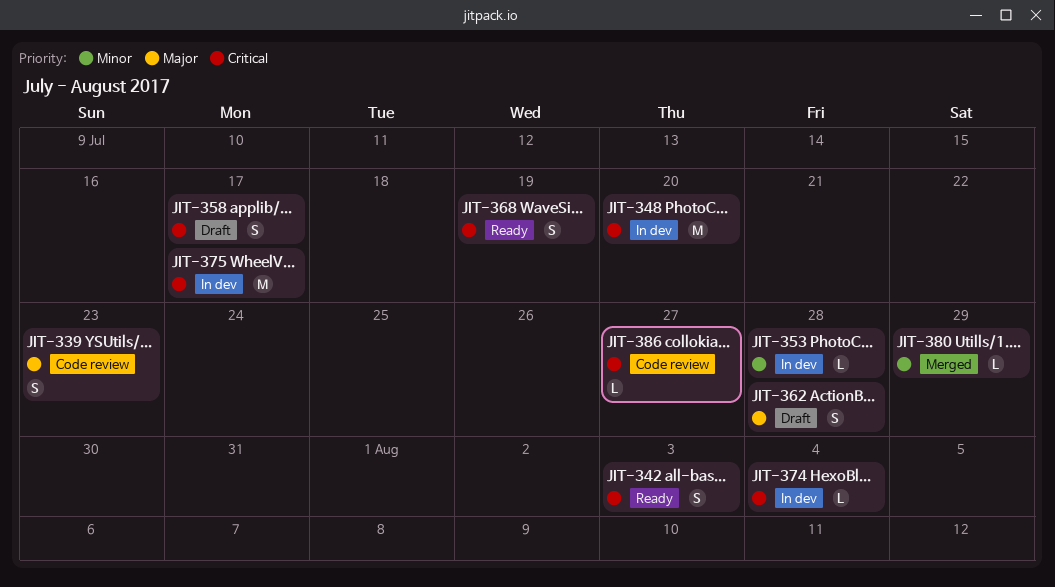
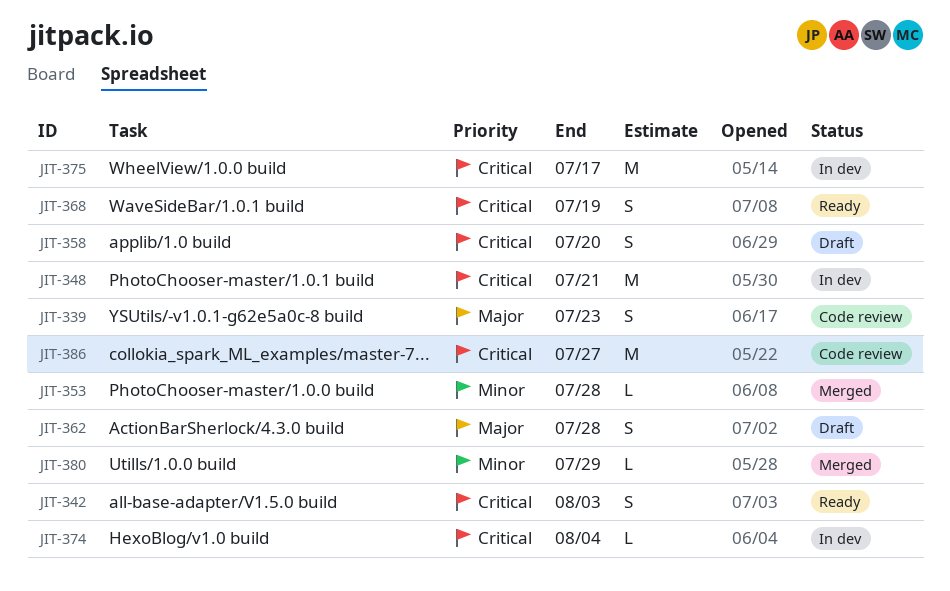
JIT-348, due: Jul 20 -> Jul 21
JIT-353, status: In dev -> Merged
JIT-358, due: Jul 17 -> Jul 20
JIT-386, estimate: L -> M

